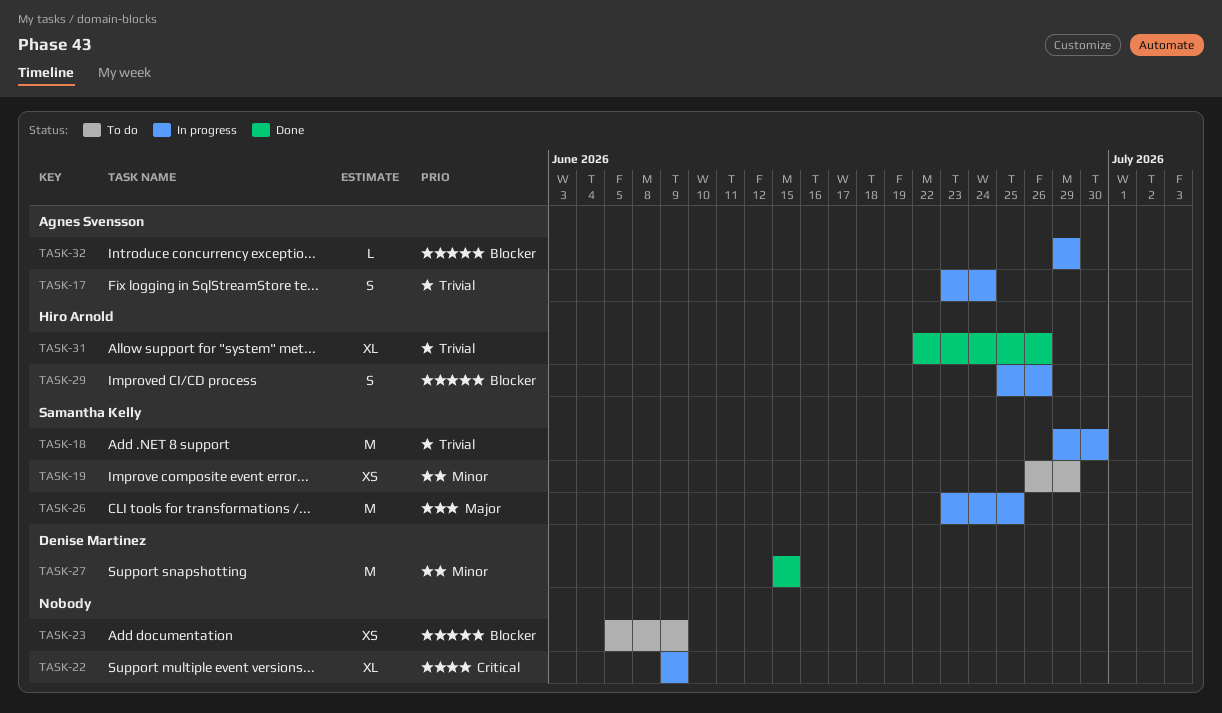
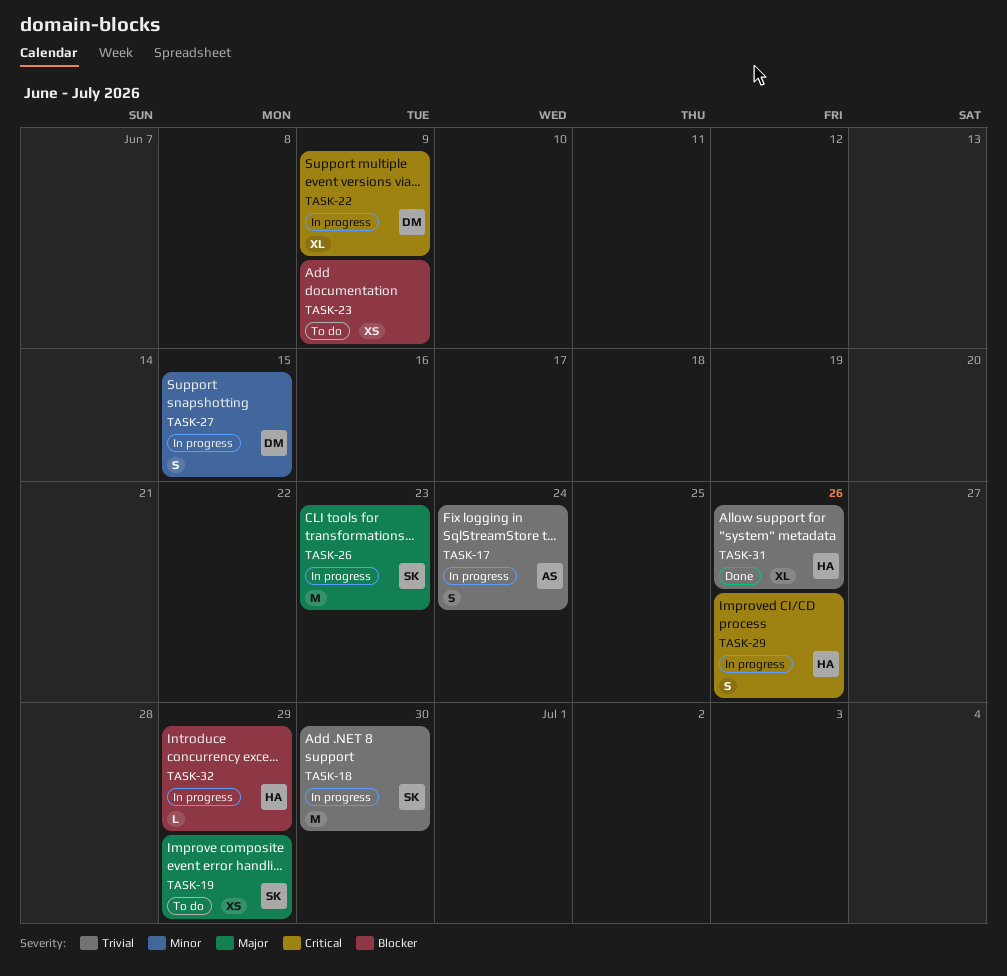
TASK-19, priority: Minor -> Major
TASK-22, owner: none -> Denise Martinez
TASK-26, due: Jun 25 -> Jun 23
TASK-27, status: Done -> In progress
TASK-27, estimate: M -> S
TASK-29, priority: Blocker -> Critical
TASK-32, owner: Agnes Svensson -> Hiro Arnold

